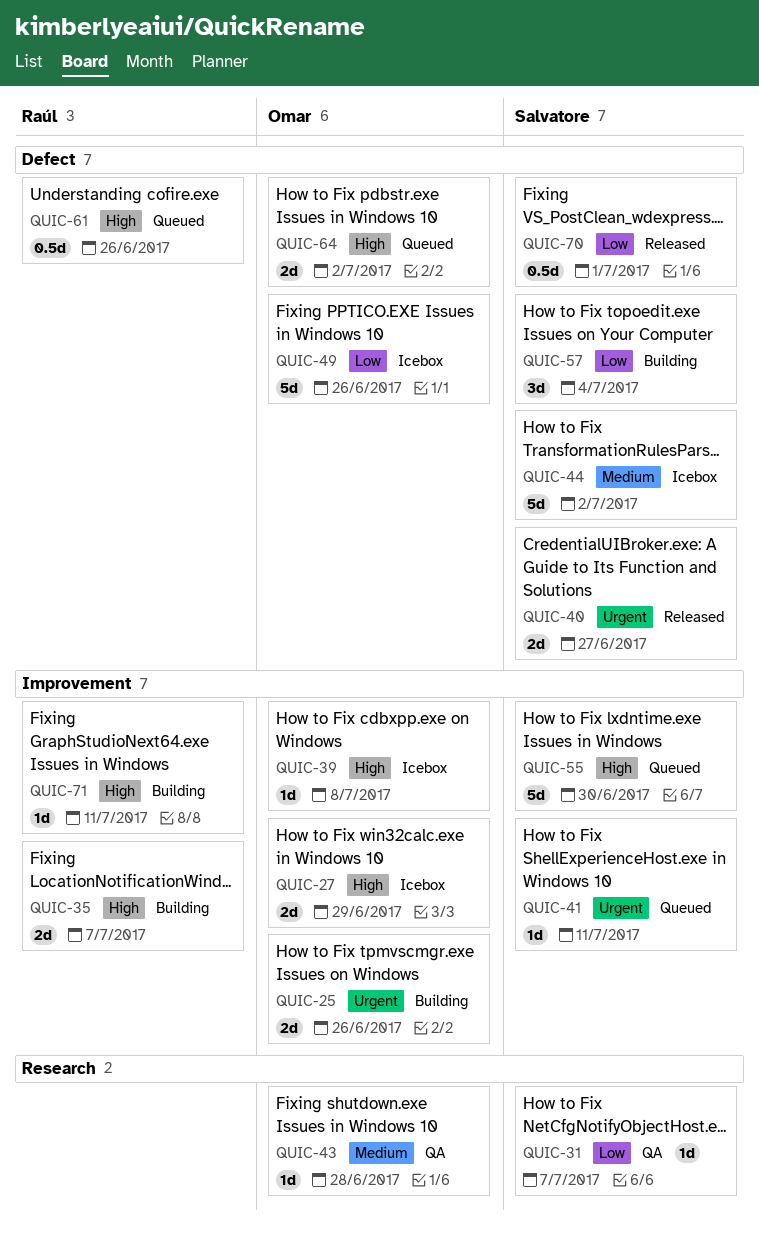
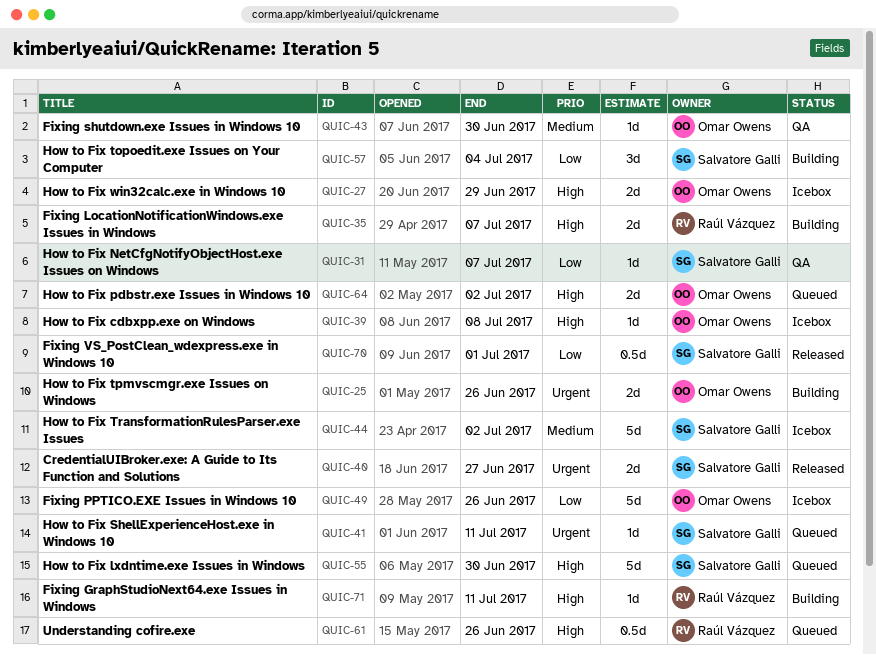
QUIC-43, due: Jun 28 -> Jun 30

